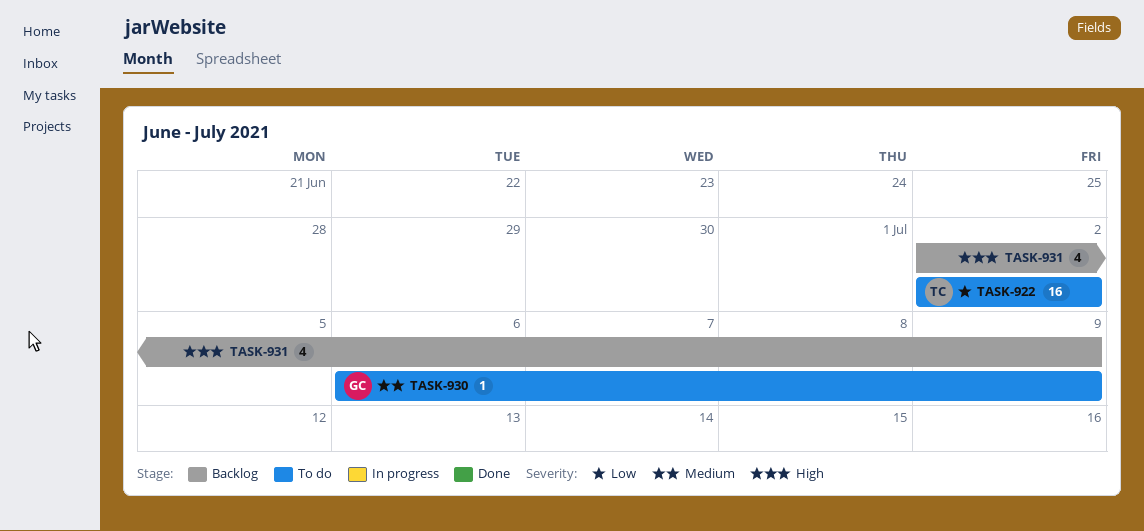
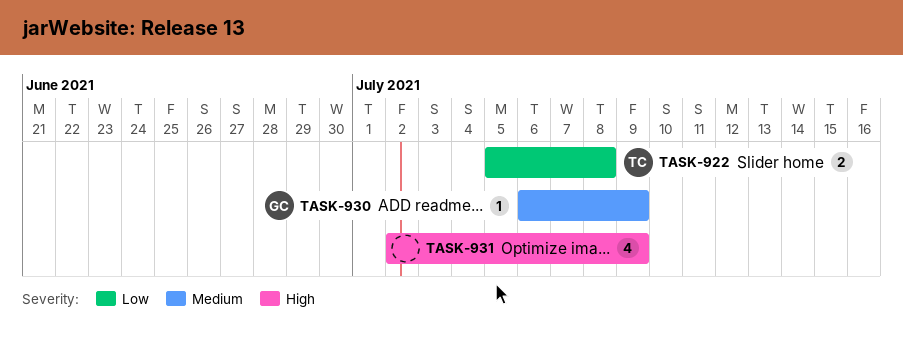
TASK-922, estimate: 16 -> 2
TASK-922, start: Jul 2 -> Jul 5
TASK-922, due: Jul 2 -> Jul 8

